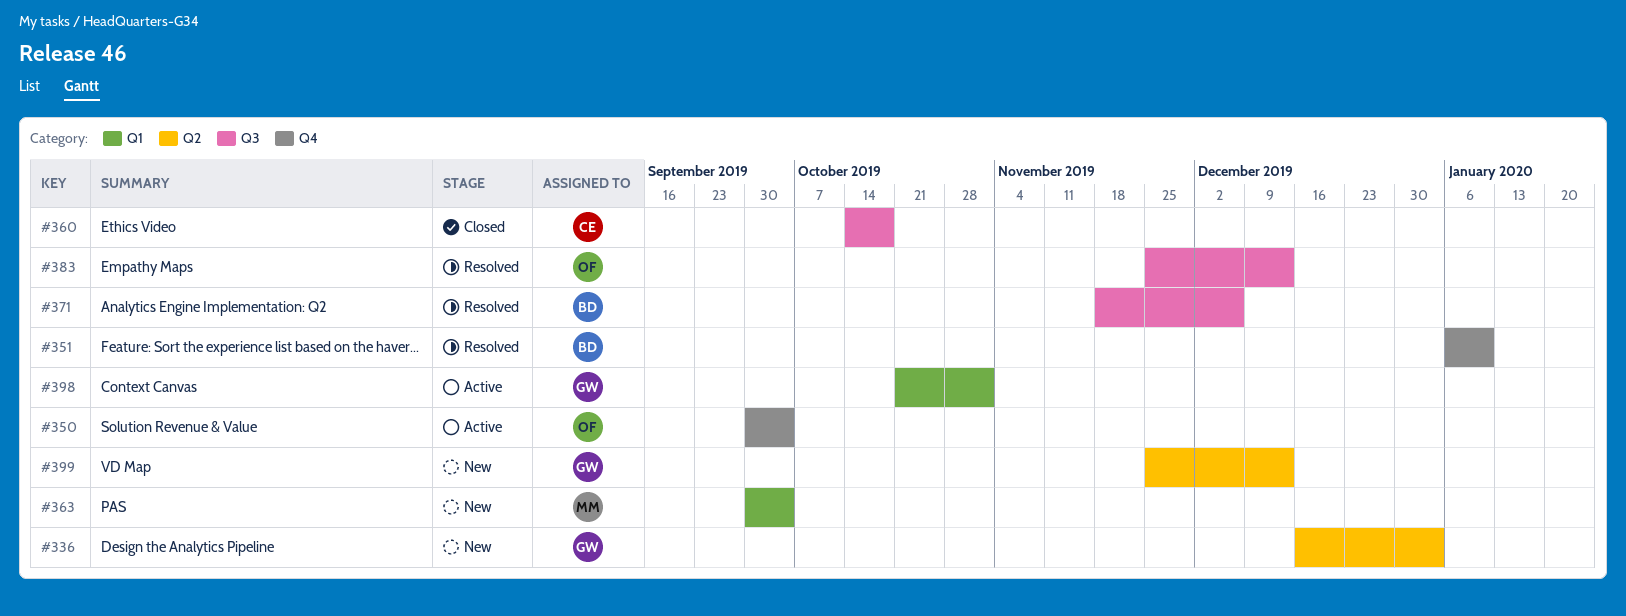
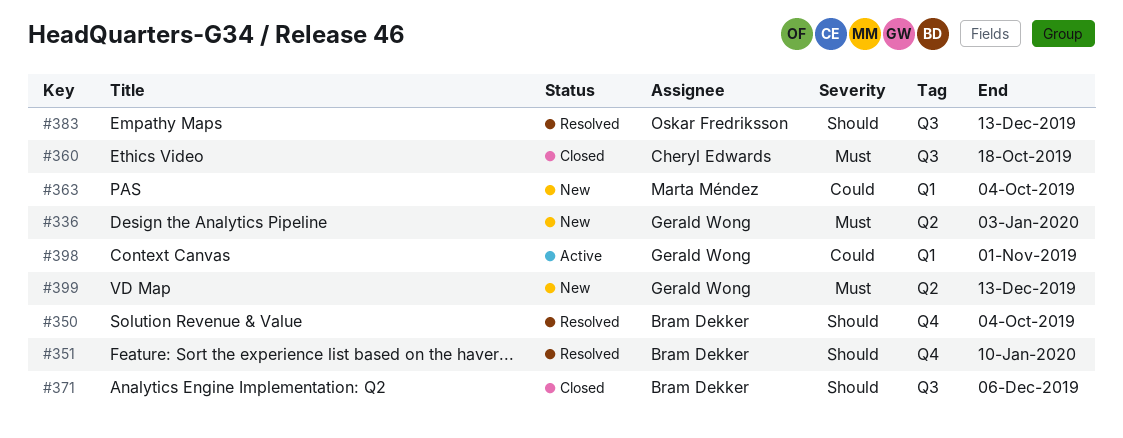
#350, status: Active -> Resolved
#350, owner: Oskar Fredriksson -> Bram Dekker
#371, status: Resolved -> Closed

